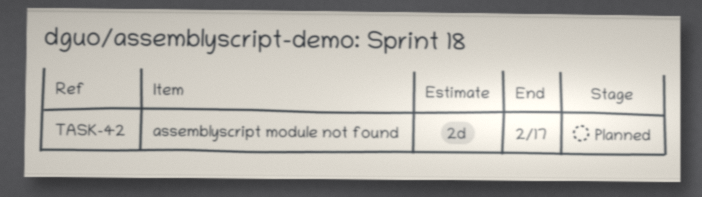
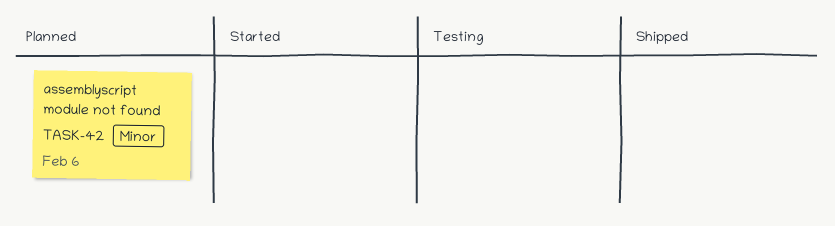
TASK-42, due: Feb 17 -> Feb 6

